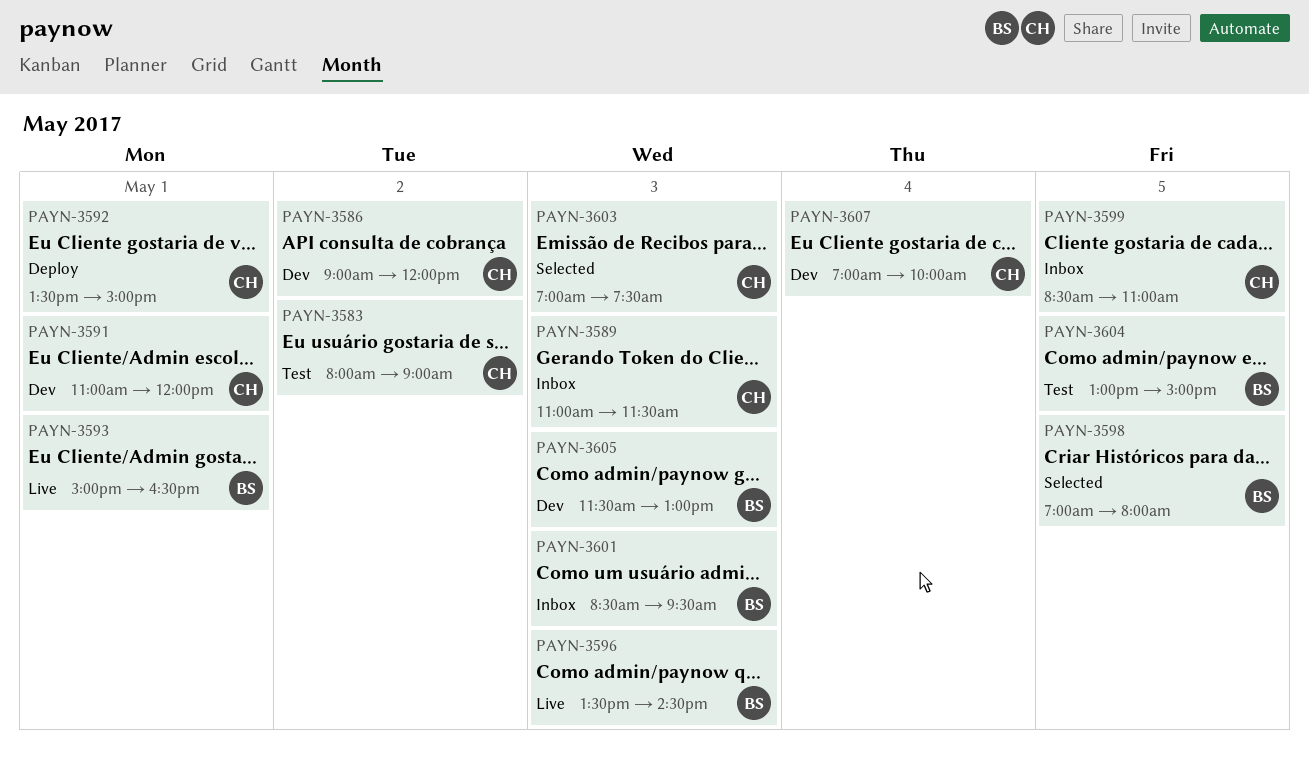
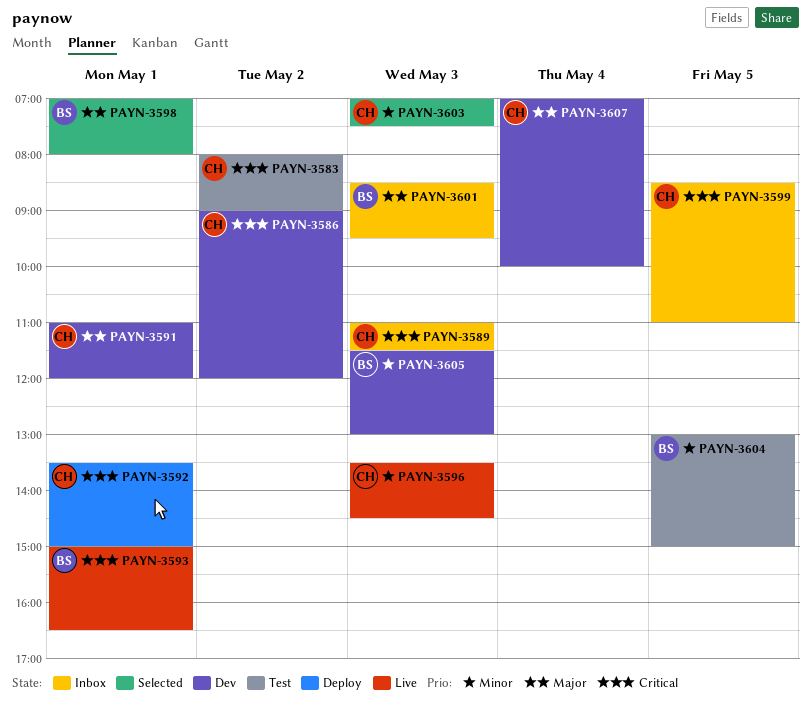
PAYN-3596, owner: BS -> CH
PAYN-3598, day: May 5 -> May 1

